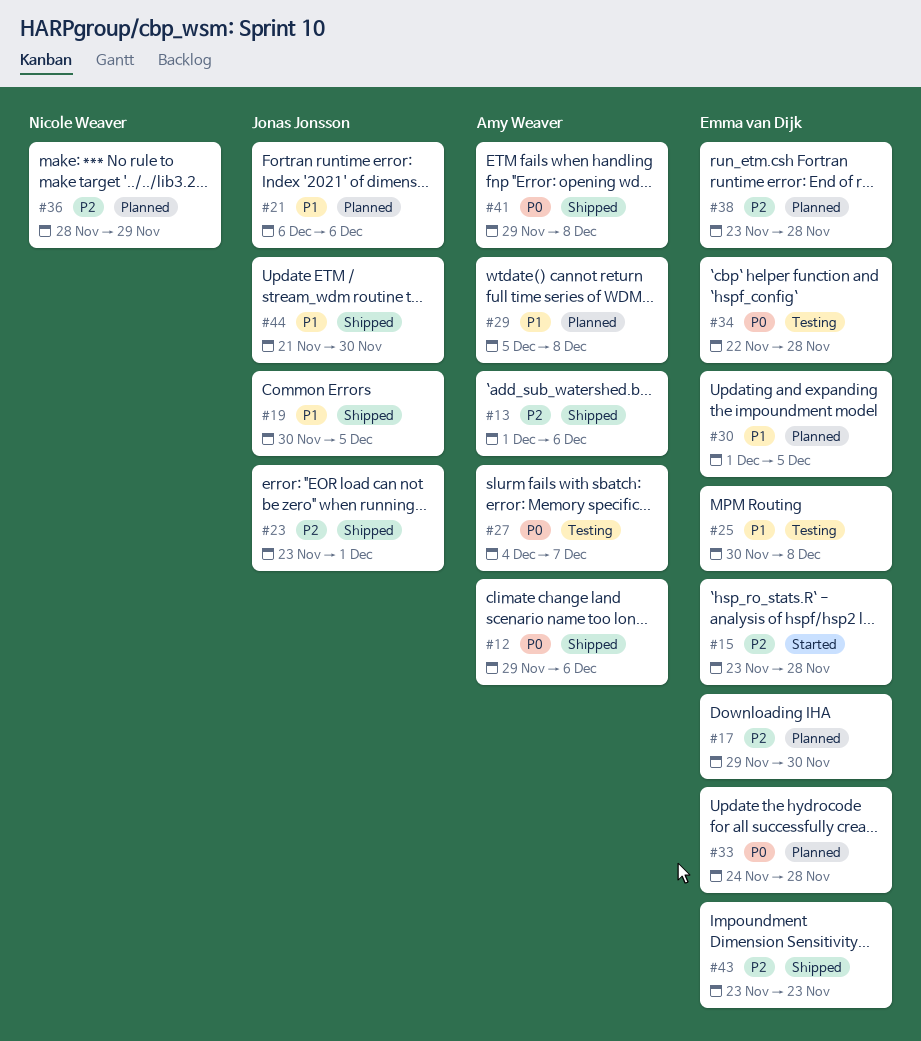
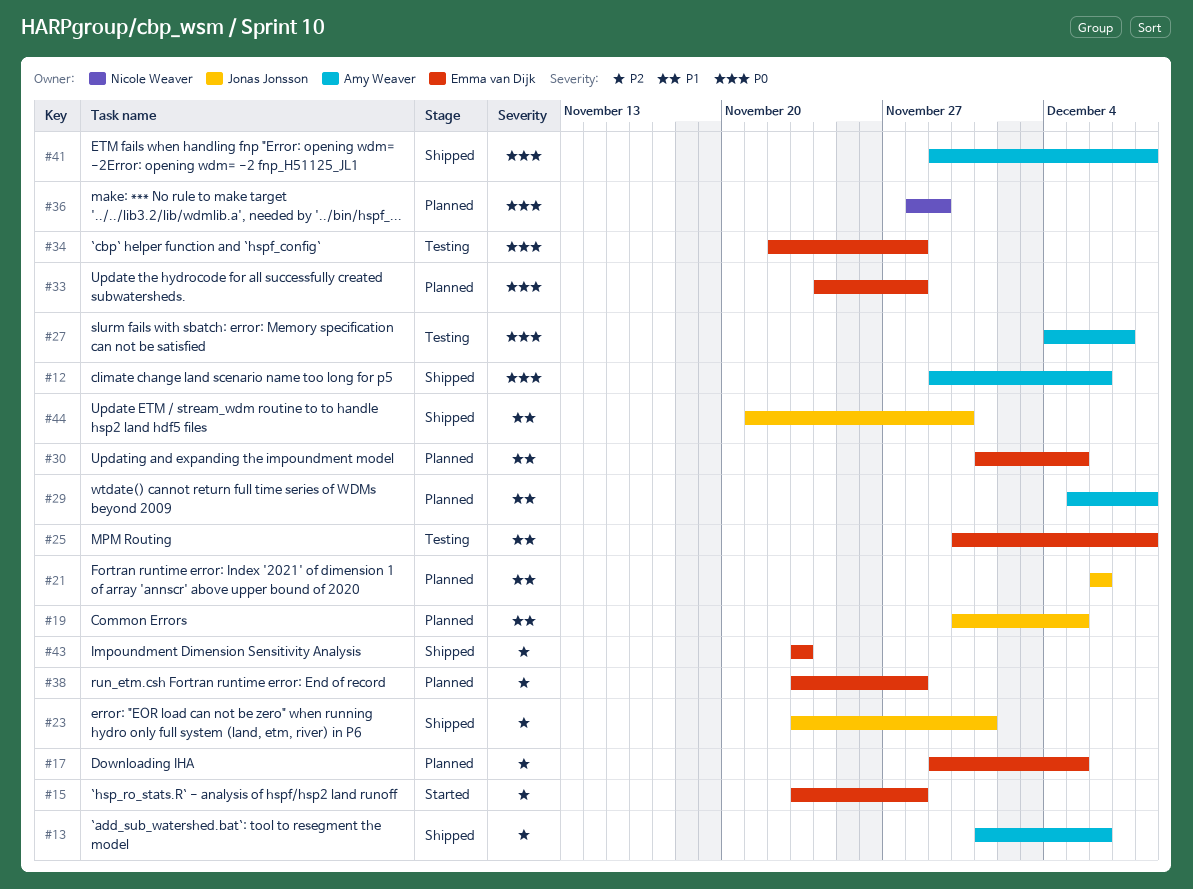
#17, due: Nov 30 -> Dec 5
#19, status: Shipped -> Planned
#36, priority: P2 -> P0

